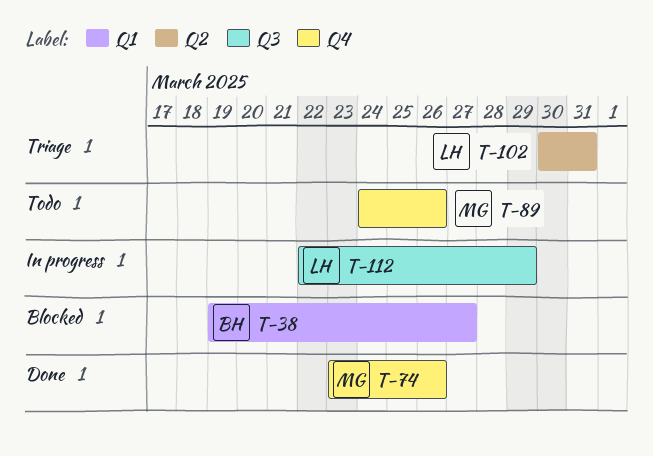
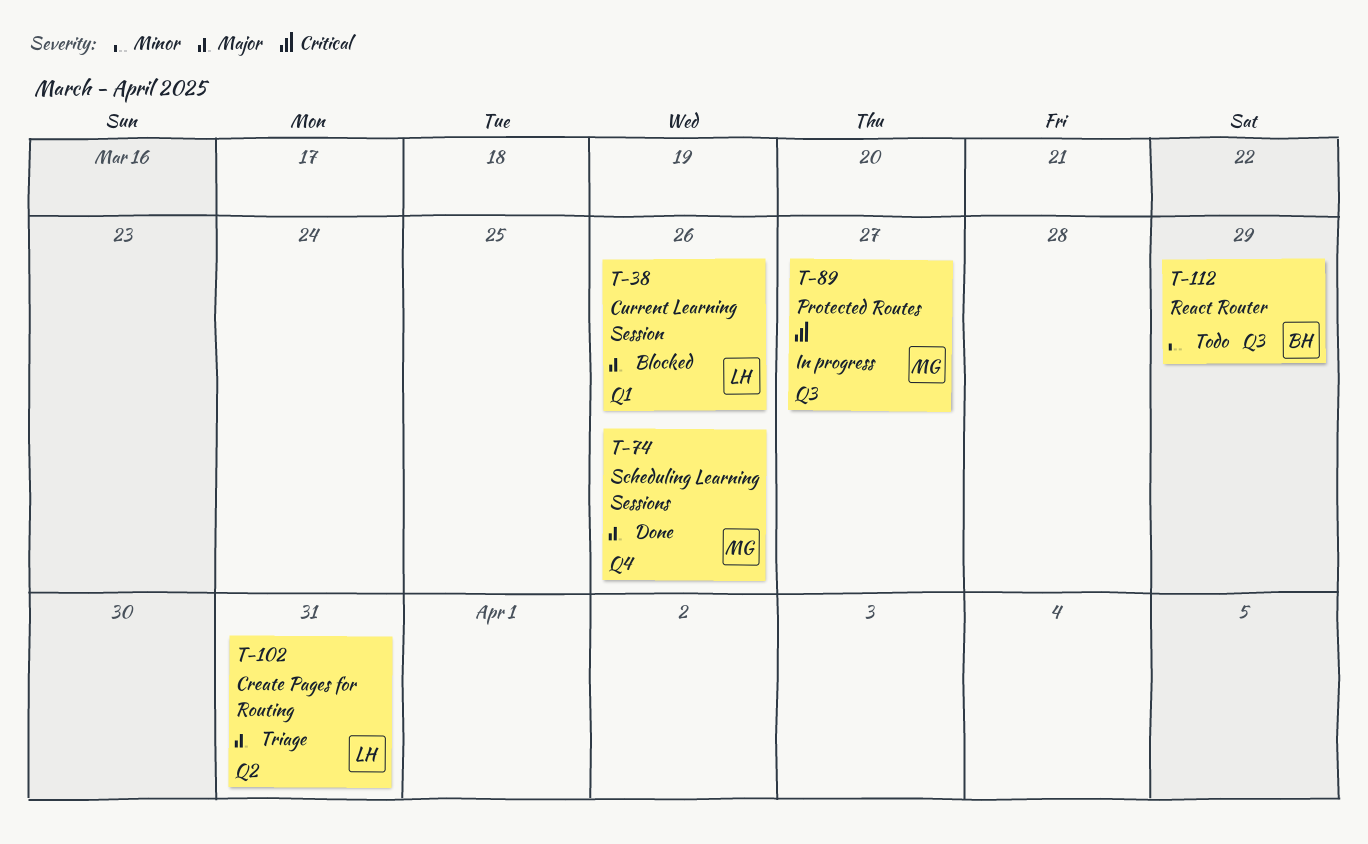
T-38, owner: BH -> LH
T-38, due: Mar 27 -> Mar 26
T-89, status: Todo -> In progress
T-89, label: Q4 -> Q3
T-89, due: Mar 26 -> Mar 27
T-112, status: In progress -> Todo
T-112, owner: LH -> BH

